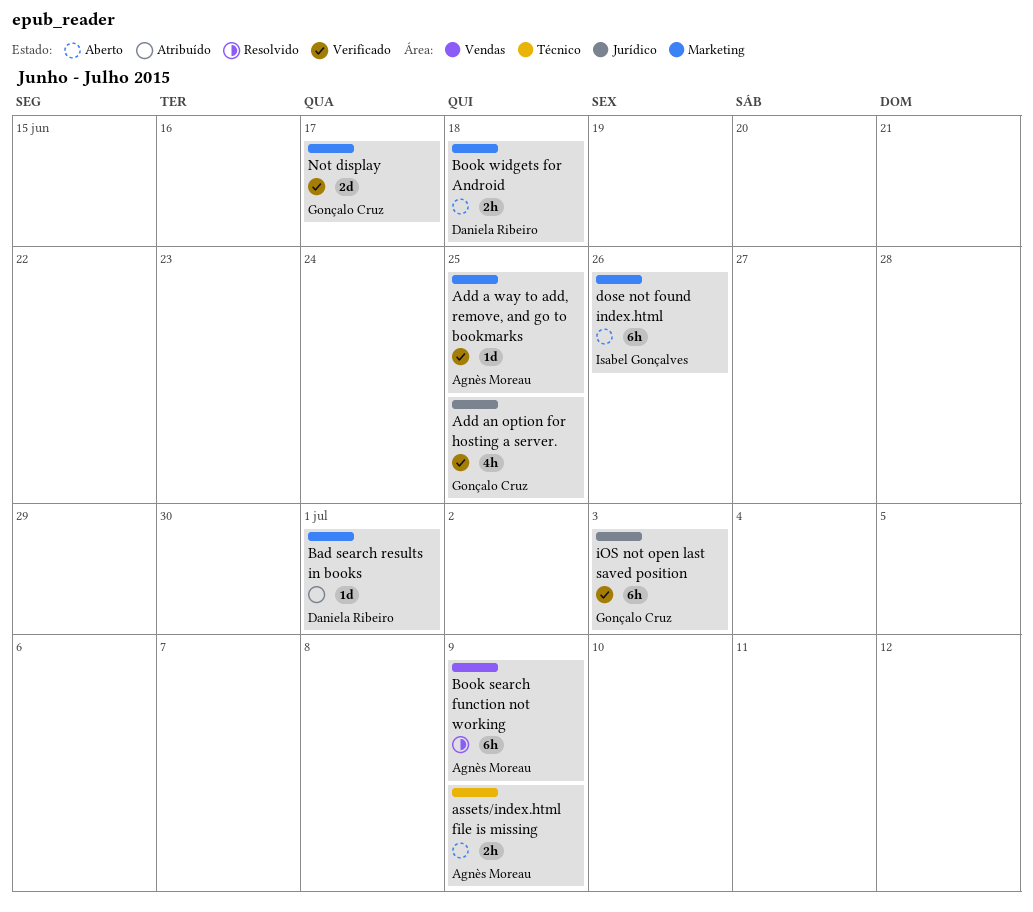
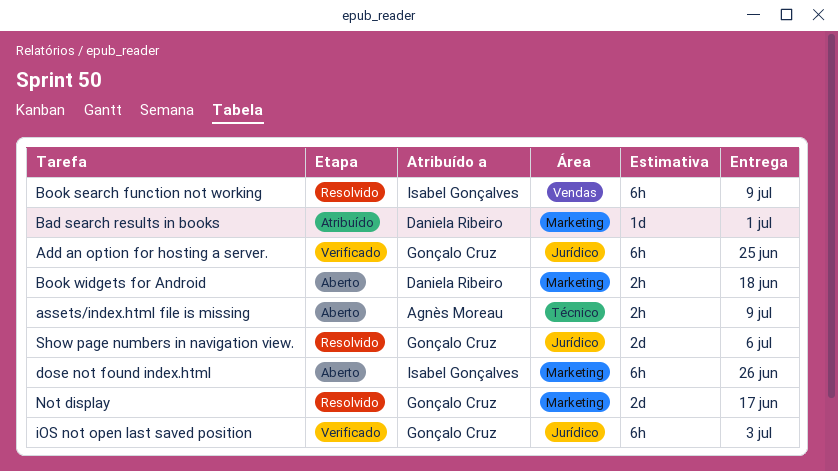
Add a way to add, remove, and go to bookmarks: present -> none
Add an option for hosting a server., estimate: 4h -> 6h
Book search function not working, owner: Agnès Moreau -> Isabel Gonçalves
Not display, status: Verificado -> Resolvido
Show page numbers in navigation view.: none -> present

